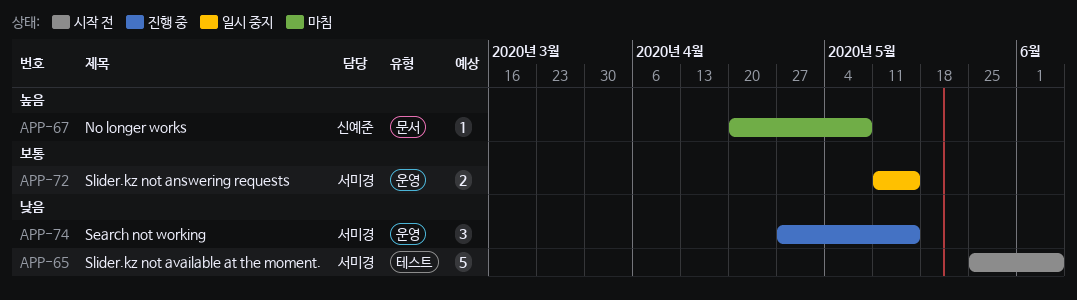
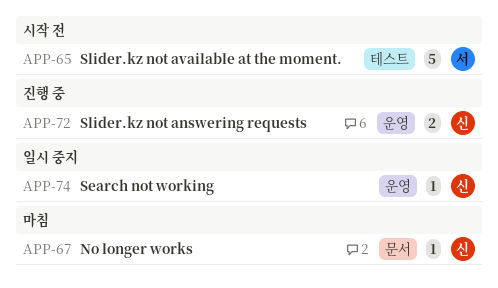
APP-72, status: 일시 중지 -> 진행 중
APP-72, owner: 서미경 -> 신예준
APP-74, status: 진행 중 -> 일시 중지
APP-74, owner: 서미경 -> 신예준
APP-74, estimate: 3 -> 1

